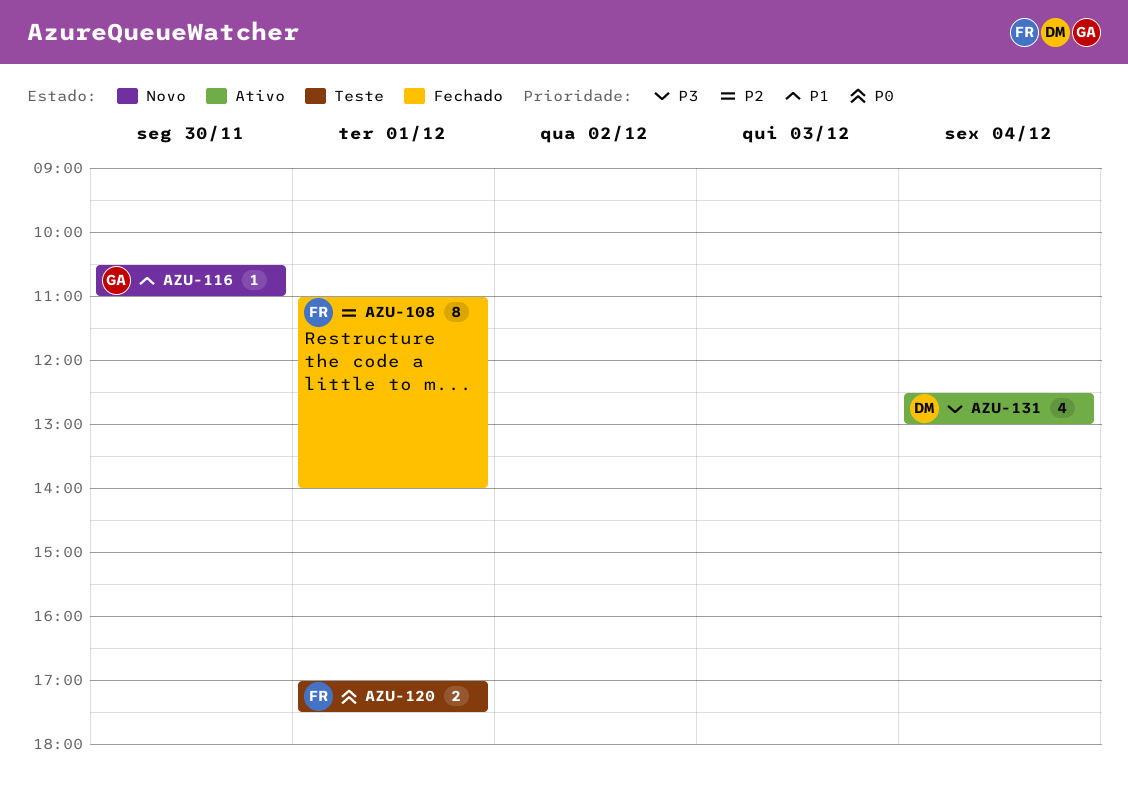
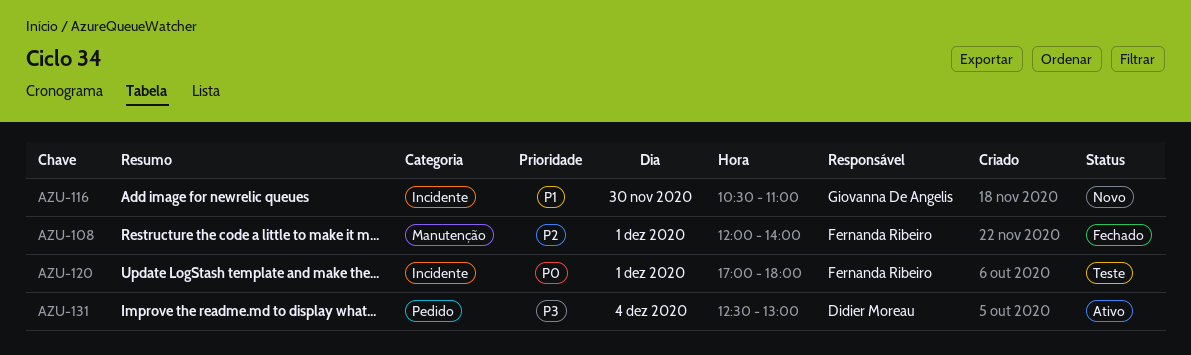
AZU-108, begins: 11:00 -> 12:00
AZU-120, ends: 17:30 -> 18:00

